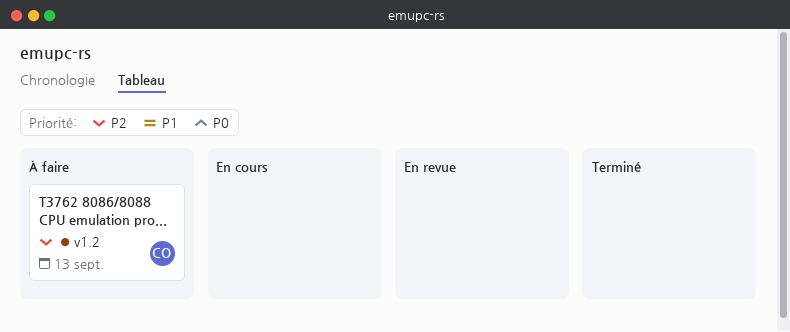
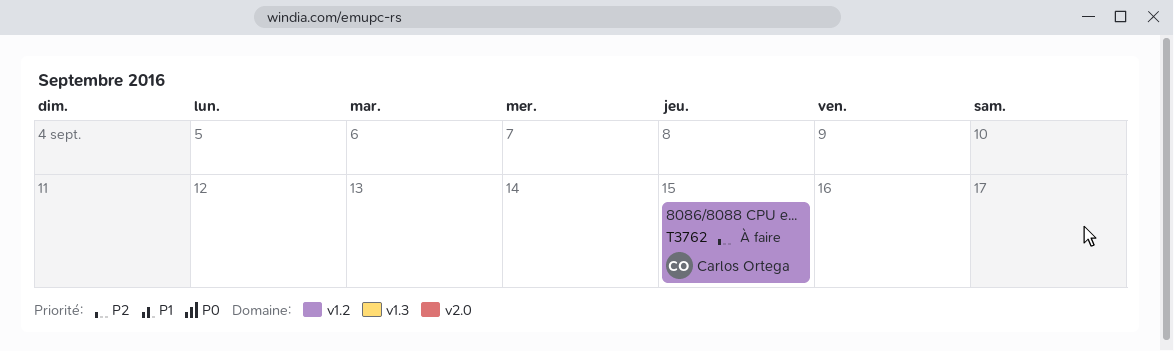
T3762, due: Sep 13 -> Sep 15

